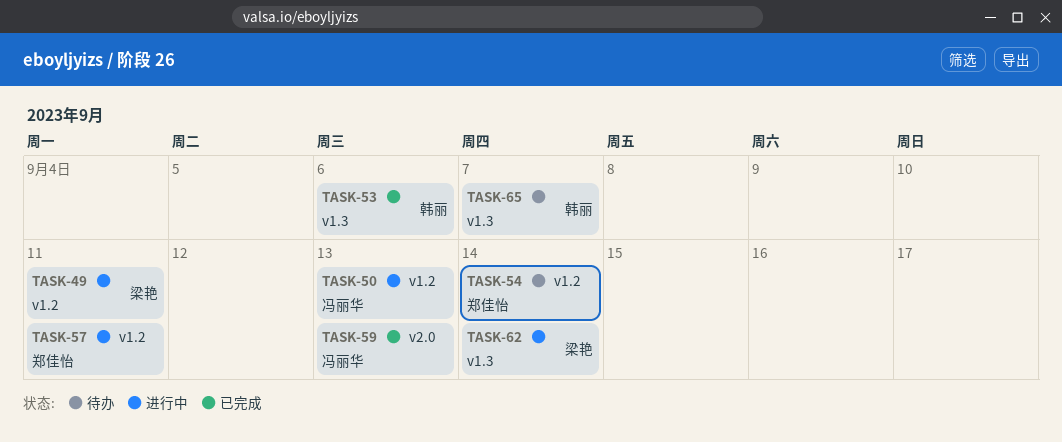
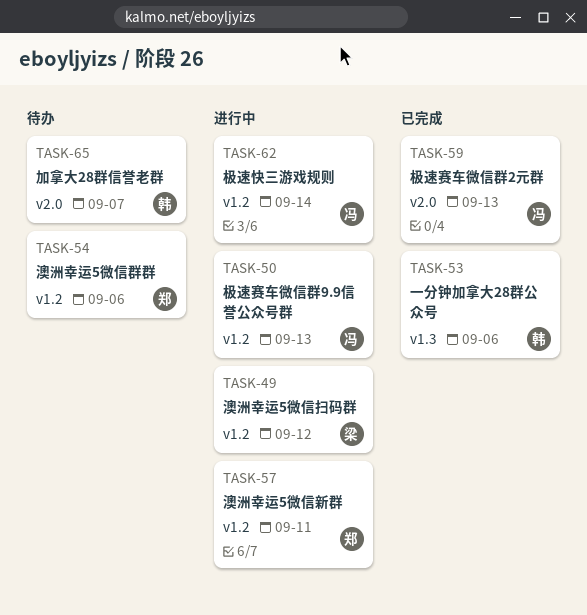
TASK-49, due: Sep 11 -> Sep 12
TASK-54, due: Sep 14 -> Sep 6
TASK-62, owner: 梁艳 -> 冯丽华
TASK-62, label: v1.3 -> v1.2
TASK-65, label: v1.3 -> v2.0

